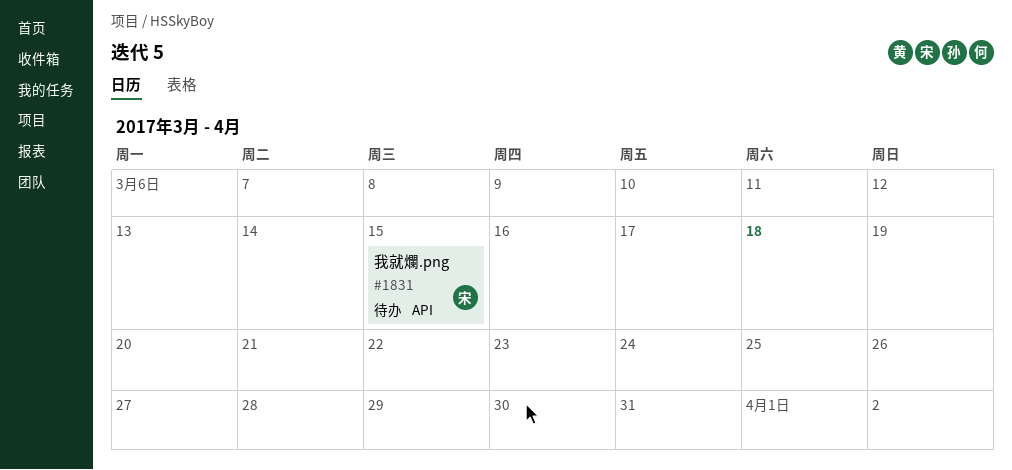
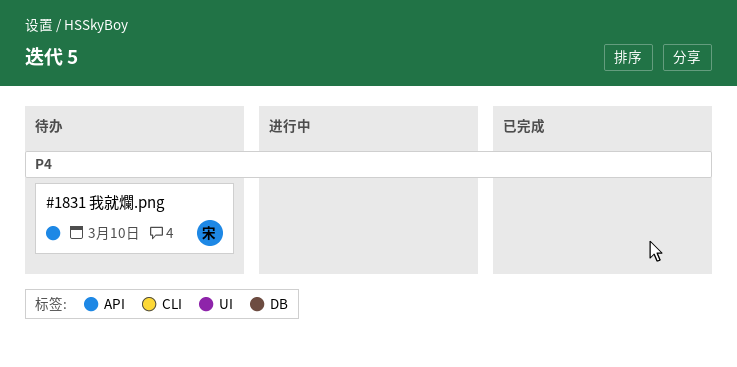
#1831, due: Mar 15 -> Mar 10

